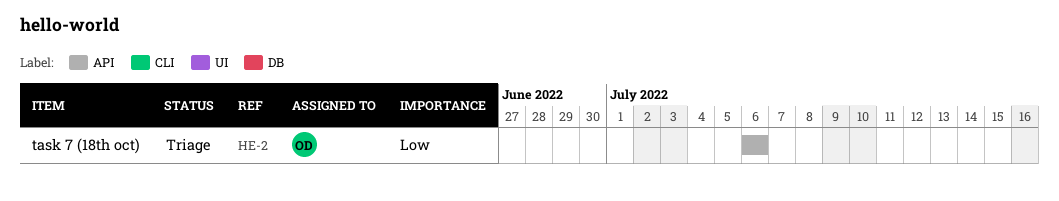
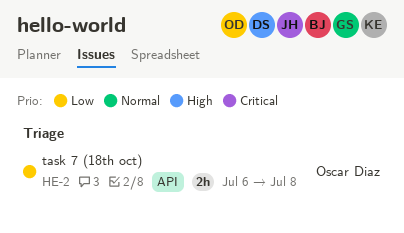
HE-2, due: Jul 6 -> Jul 8

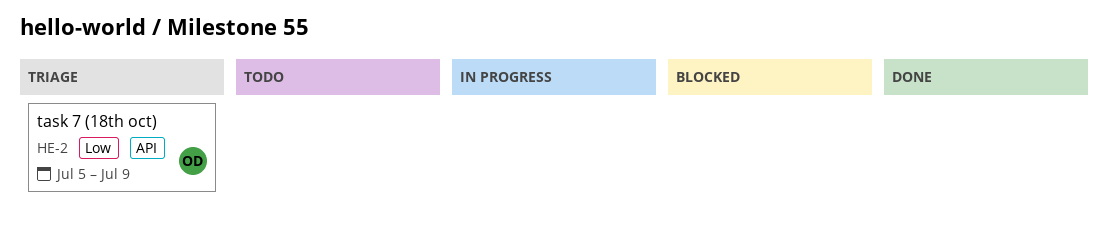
HE-2, start: Jul 6 -> Jul 5
HE-2, due: Jul 8 -> Jul 9

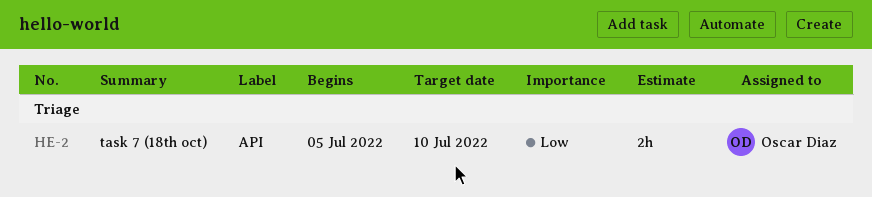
HE-2, due: Jul 9 -> Jul 10

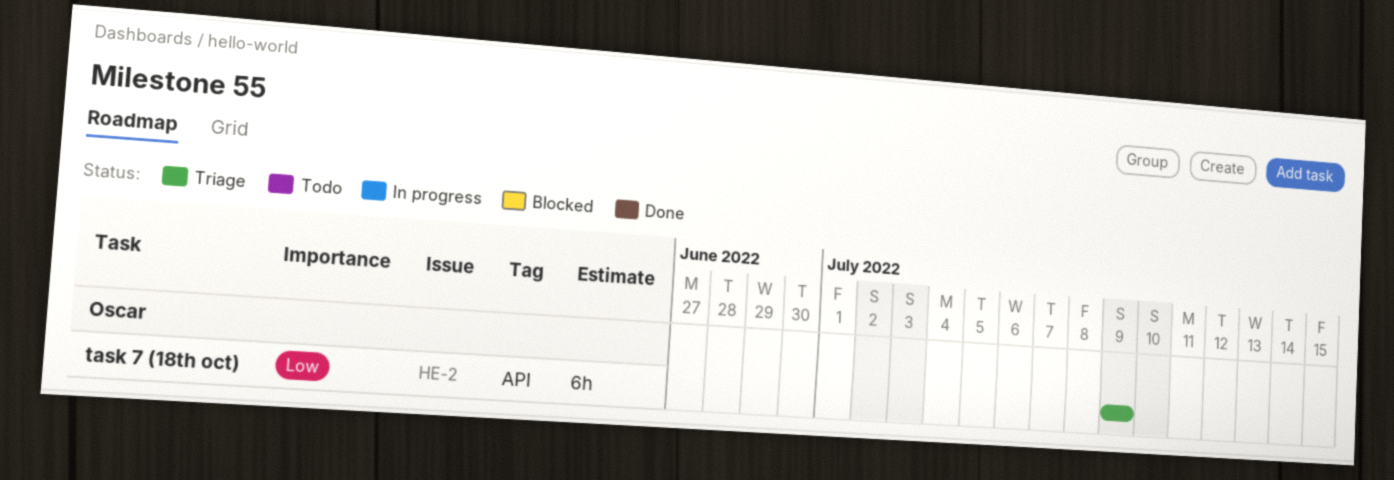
HE-2, estimate: 2h -> 6h
HE-2, start: Jul 5 -> Jul 9
HE-2, due: Jul 10 -> Jul 9

